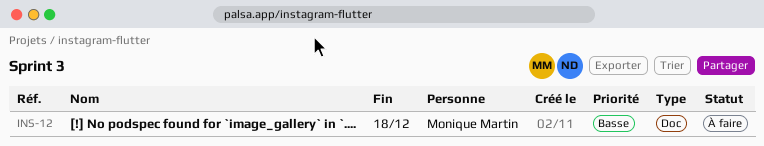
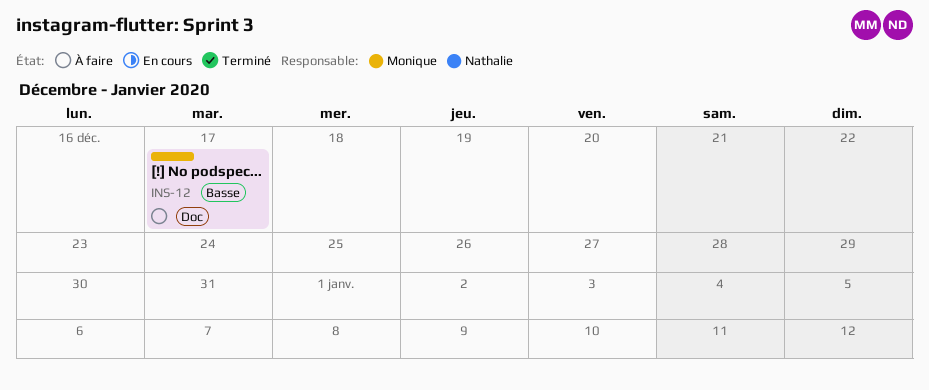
INS-12, due: Dec 18 -> Dec 17

